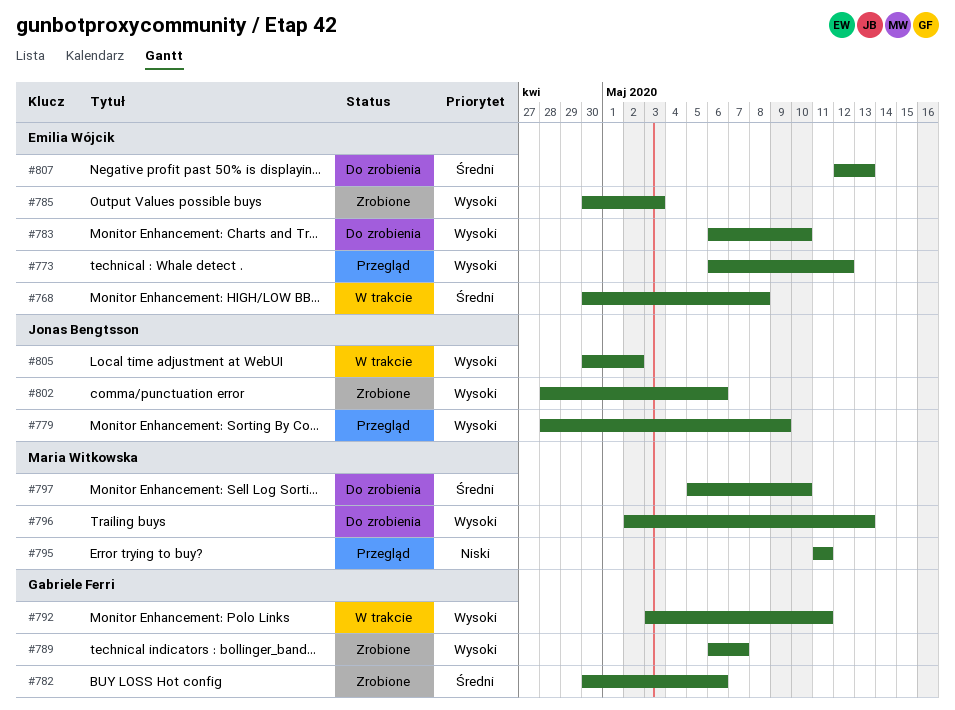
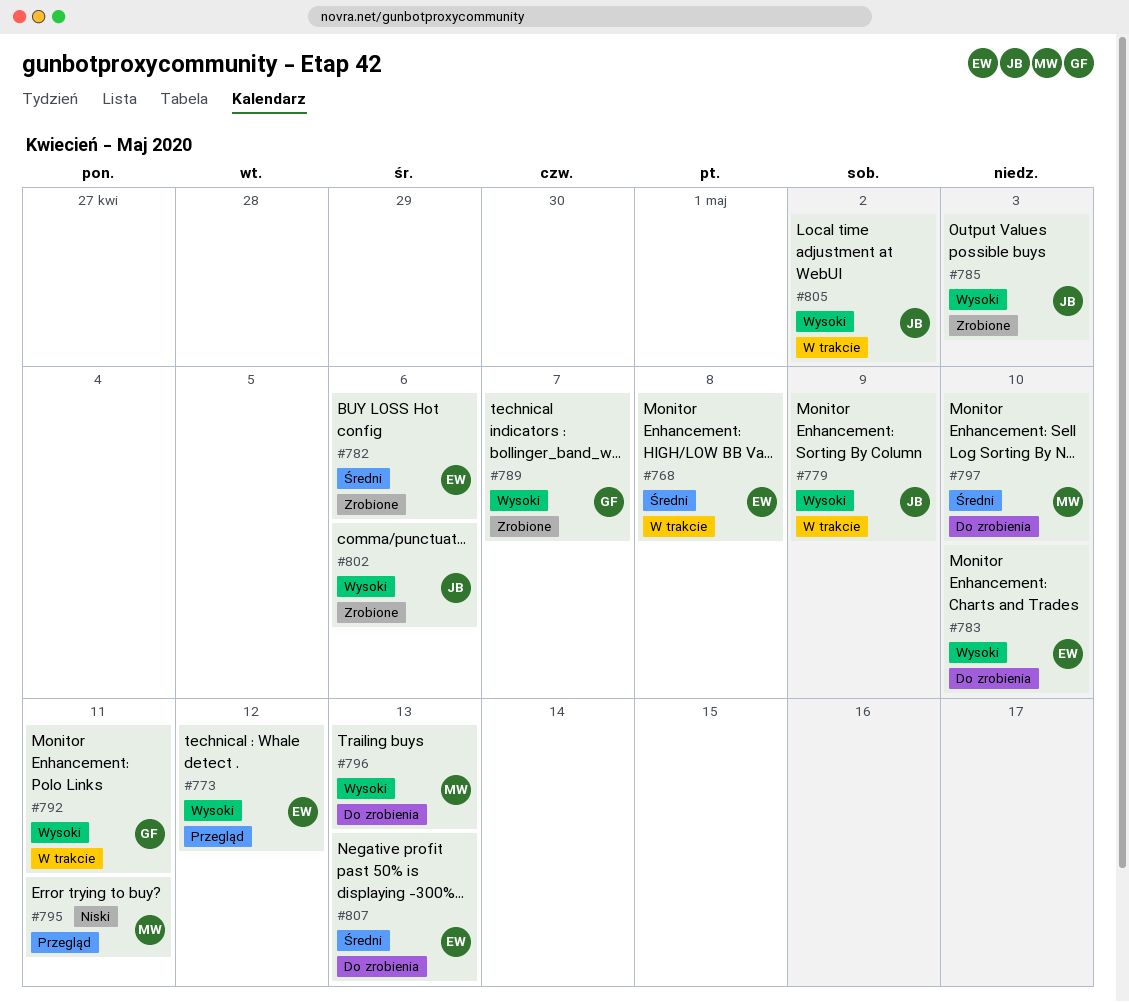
#779, status: Przegląd -> W trakcie
#782, owner: Gabriele Ferri -> Emilia Wójcik
#785, owner: Emilia Wójcik -> Jonas Bengtsson

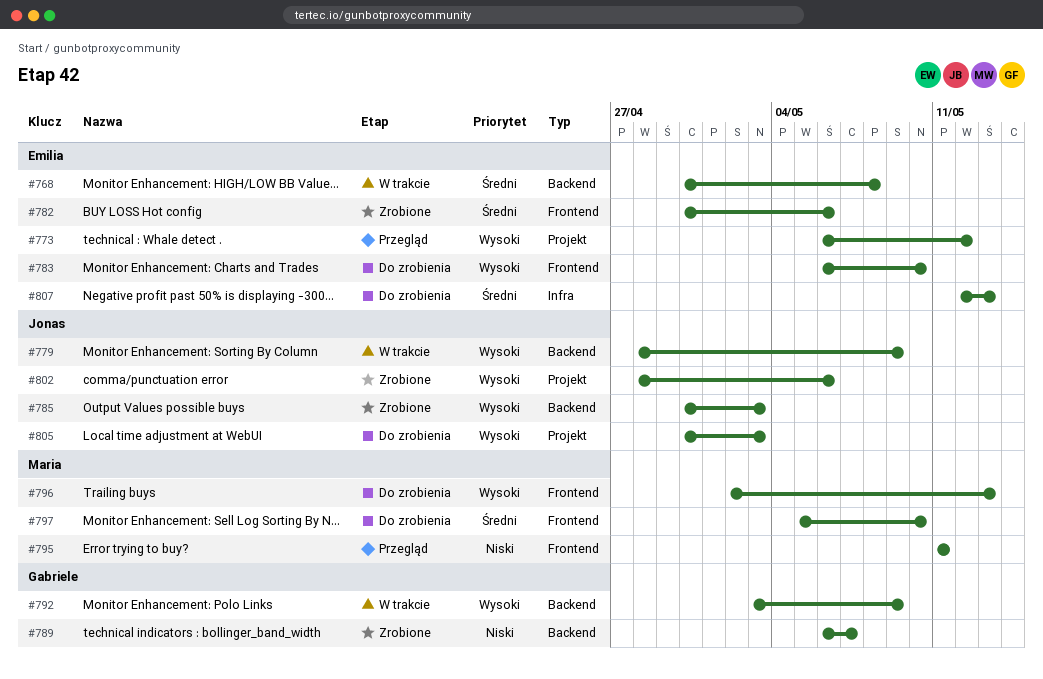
#789, priority: Wysoki -> Niski
#792, due: May 11 -> May 9
#805, status: W trakcie -> Do zrobienia
#805, due: May 2 -> May 3

